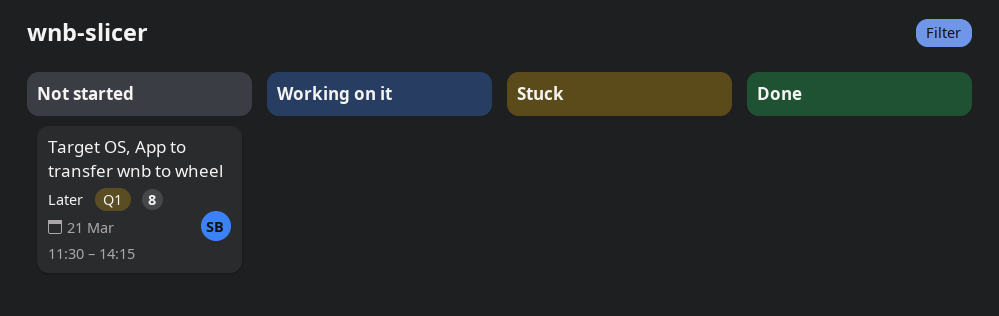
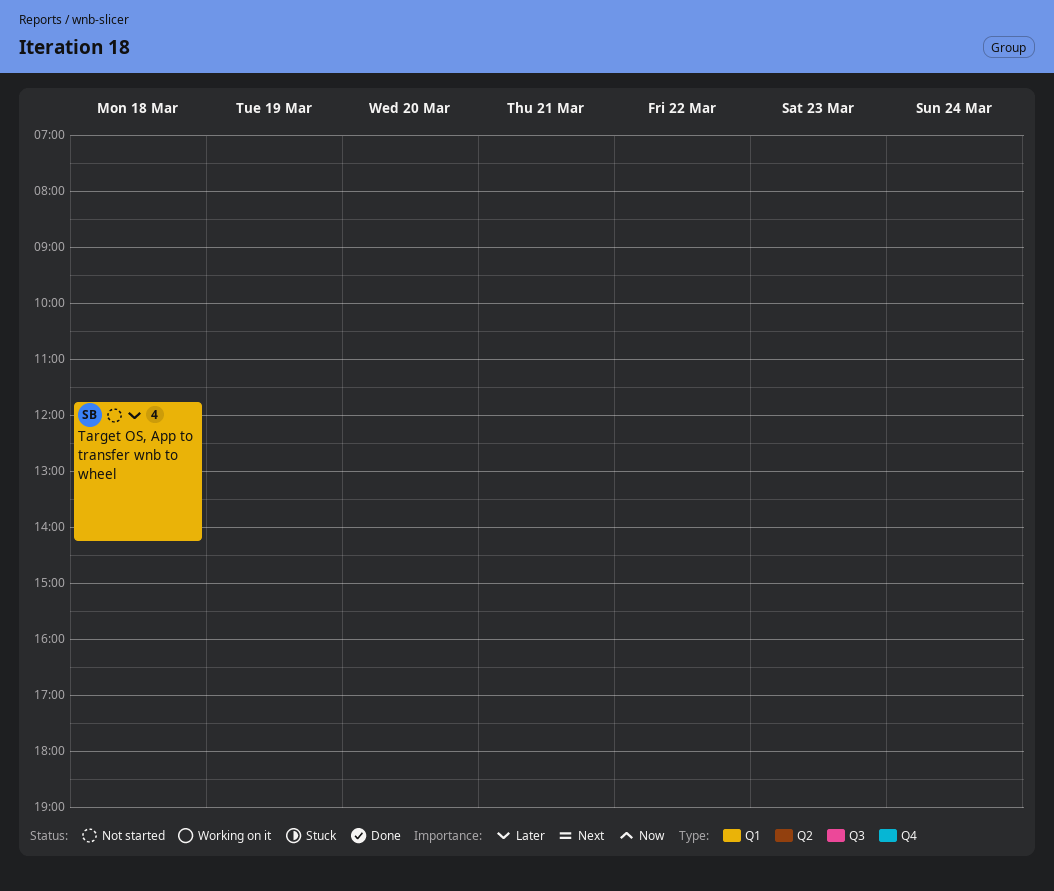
Target OS, App to transfer wnb to wheel, estimate: 8 -> 4
Target OS, App to transfer wnb to wheel, day: Mar 21 -> Mar 18
Target OS, App to transfer wnb to wheel, begins: 11:30 -> 11:45

